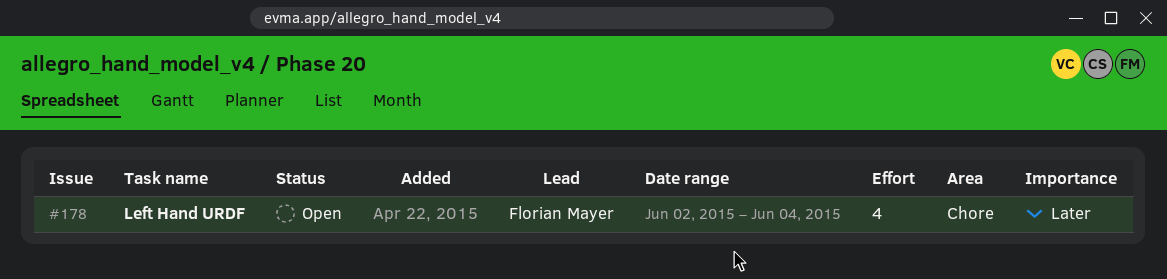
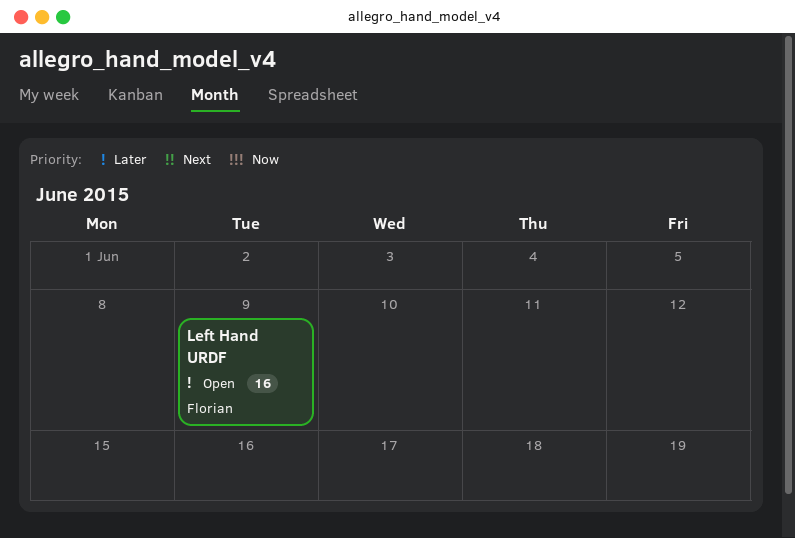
Left Hand URDF, estimate: 4 -> 16
Left Hand URDF, due: Jun 4 -> Jun 9

